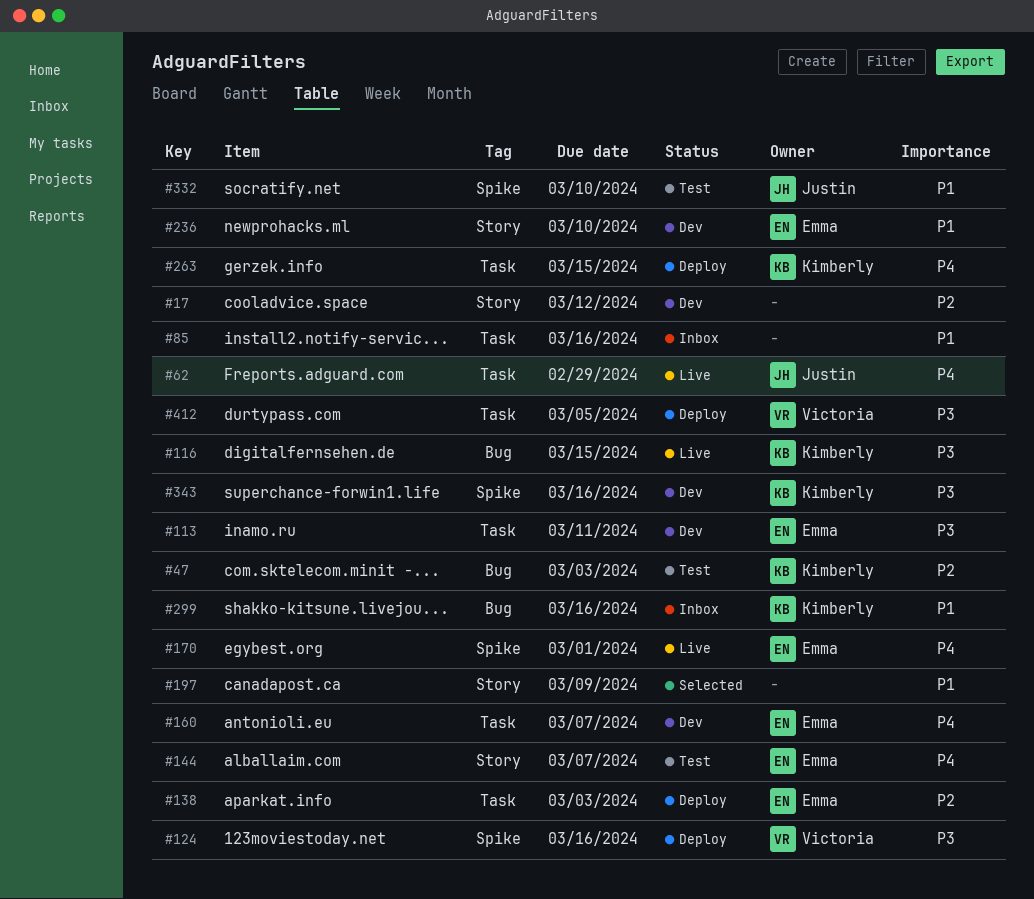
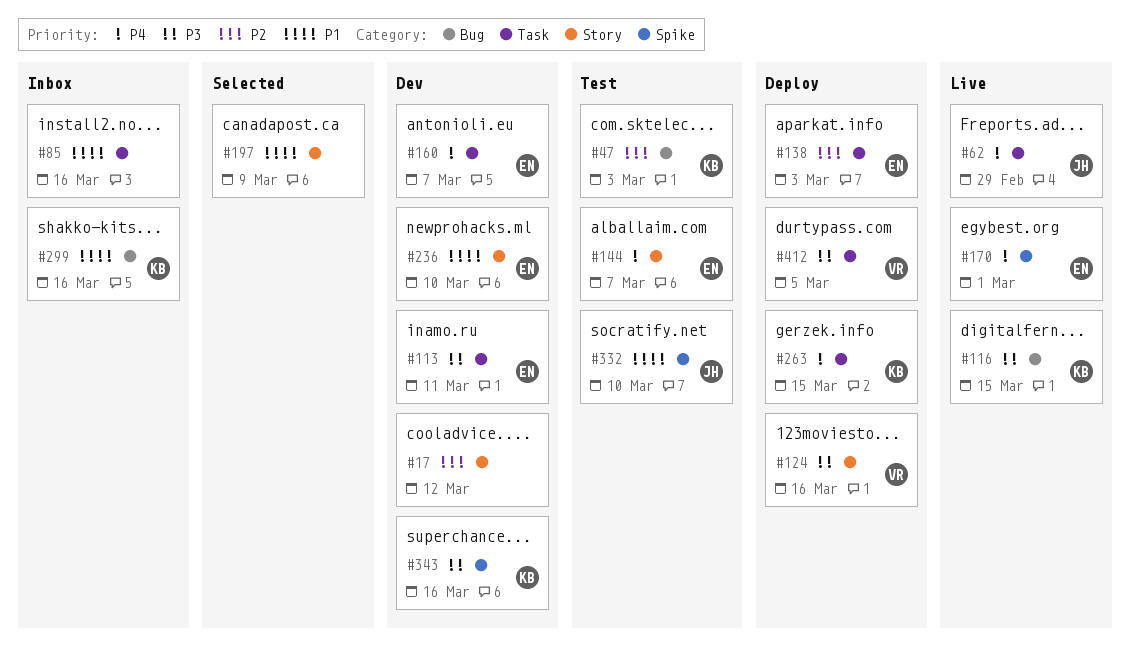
#124, label: Spike -> Story

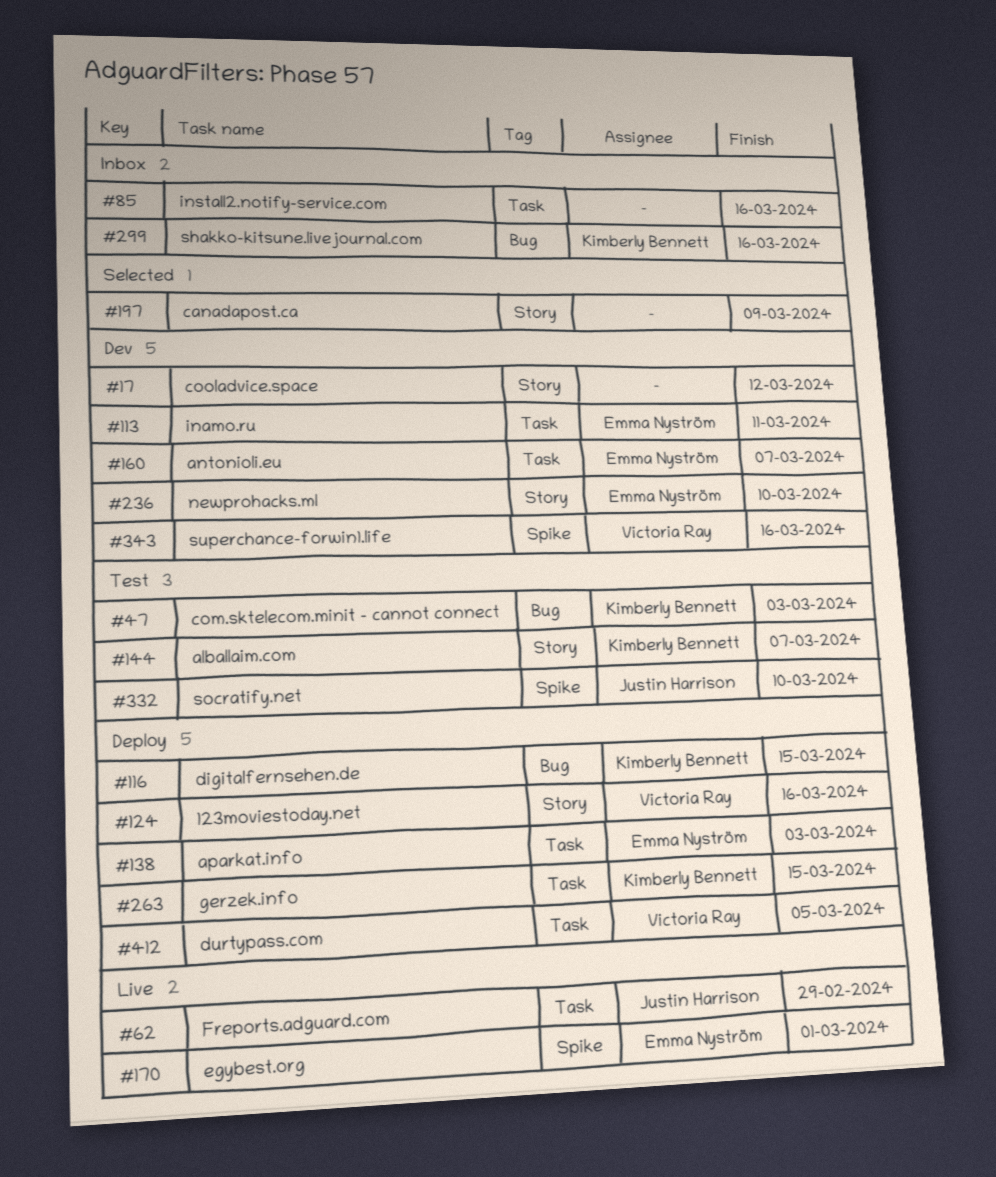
#116, status: Live -> Deploy
#144, owner: Emma Nyström -> Kimberly Bennett
#343, owner: Kimberly Bennett -> Victoria Ray

